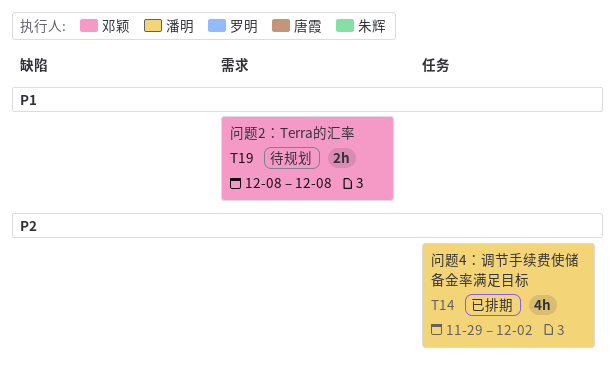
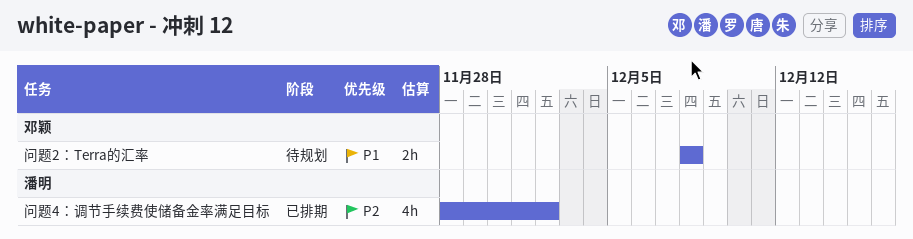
问题4：调节手续费使储备金率满足目标, start: Nov 29 -> Nov 28

